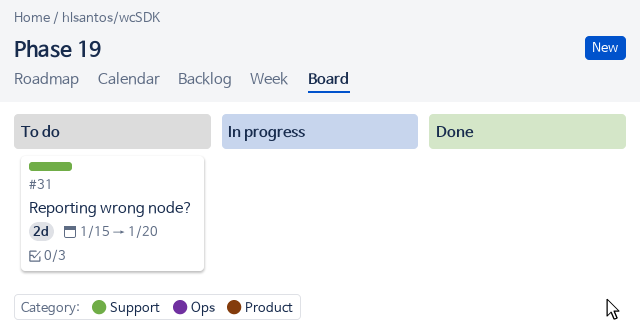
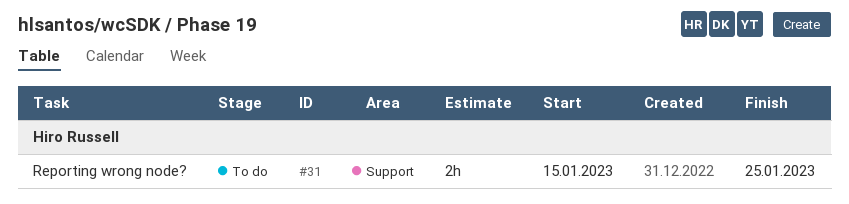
#31, estimate: 2d -> 2h
#31, due: Jan 20 -> Jan 25

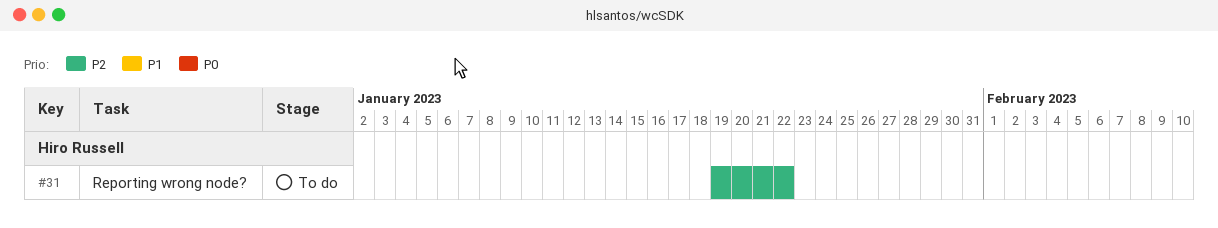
#31, start: Jan 15 -> Jan 19
#31, due: Jan 25 -> Jan 22

